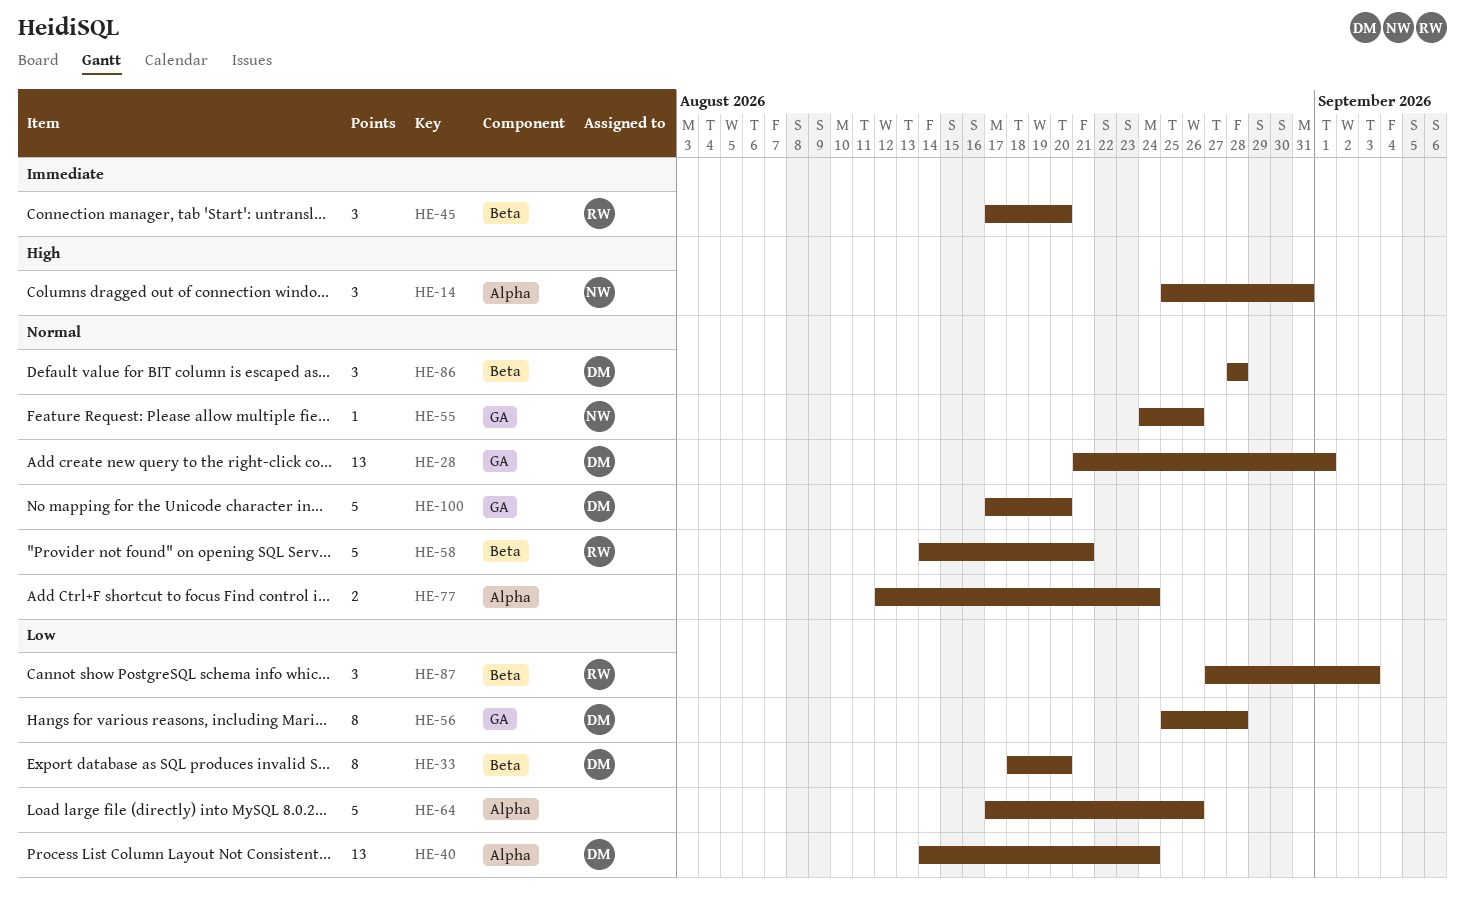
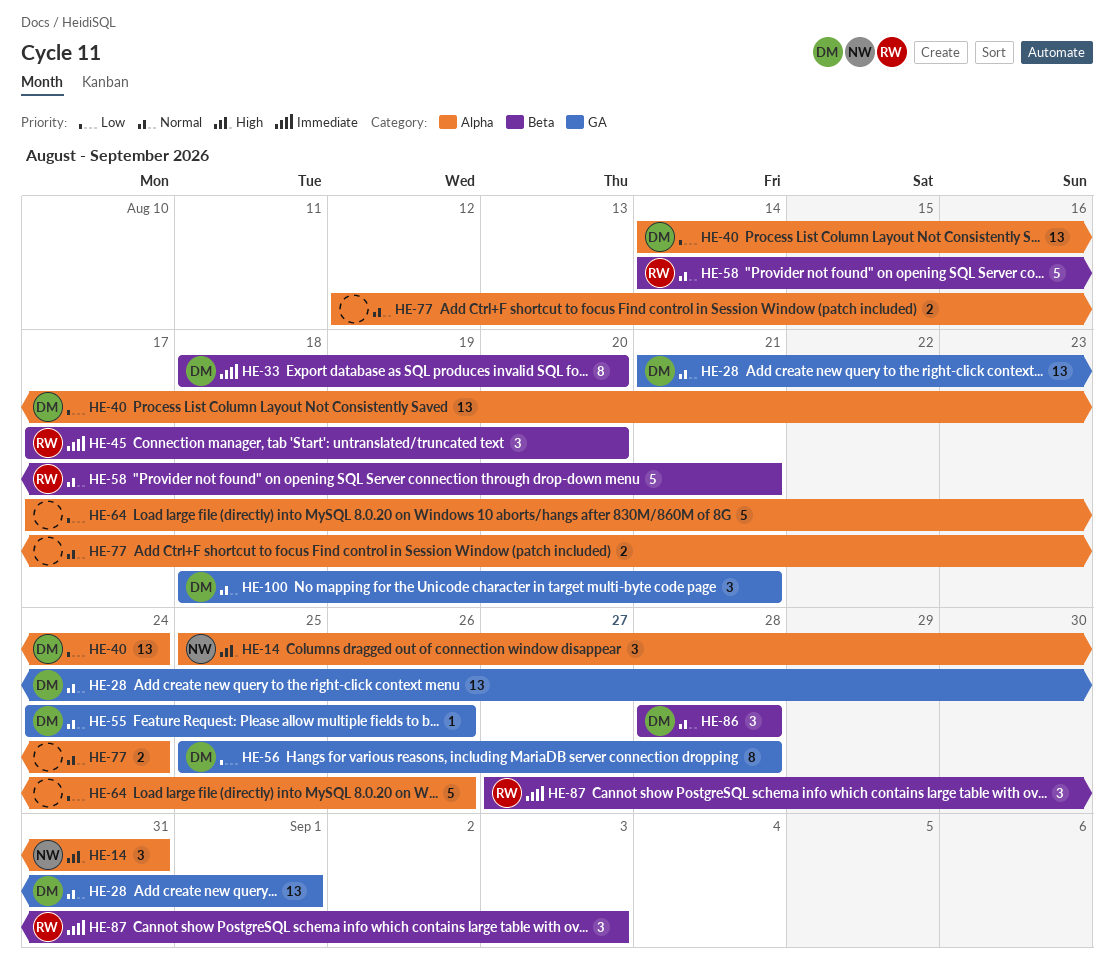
HE-33, priority: Low -> Immediate
HE-55, owner: NW -> DM
HE-87, priority: Low -> Immediate
HE-100, estimate: 5 -> 3
HE-100, start: Aug 17 -> Aug 18
HE-100, due: Aug 20 -> Aug 21

